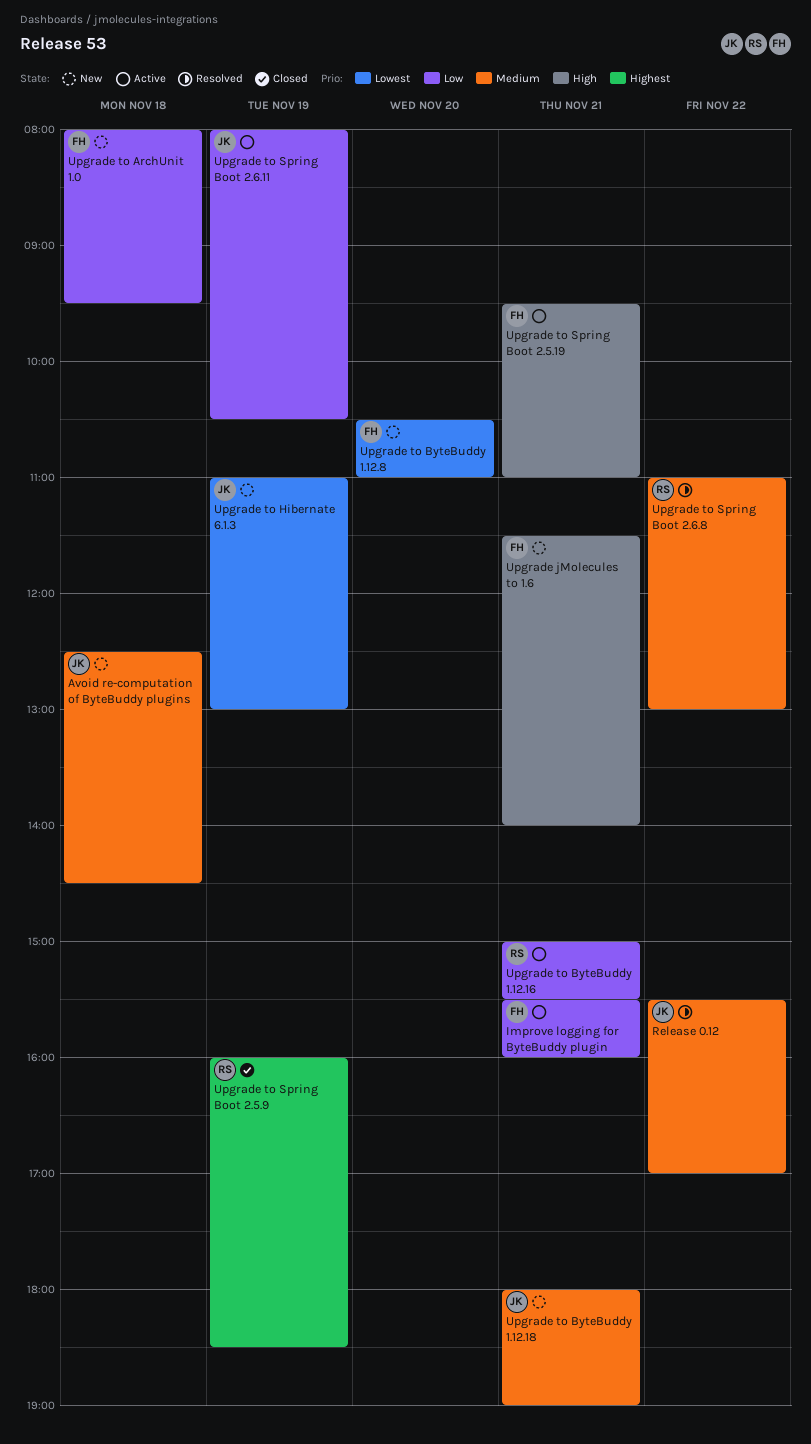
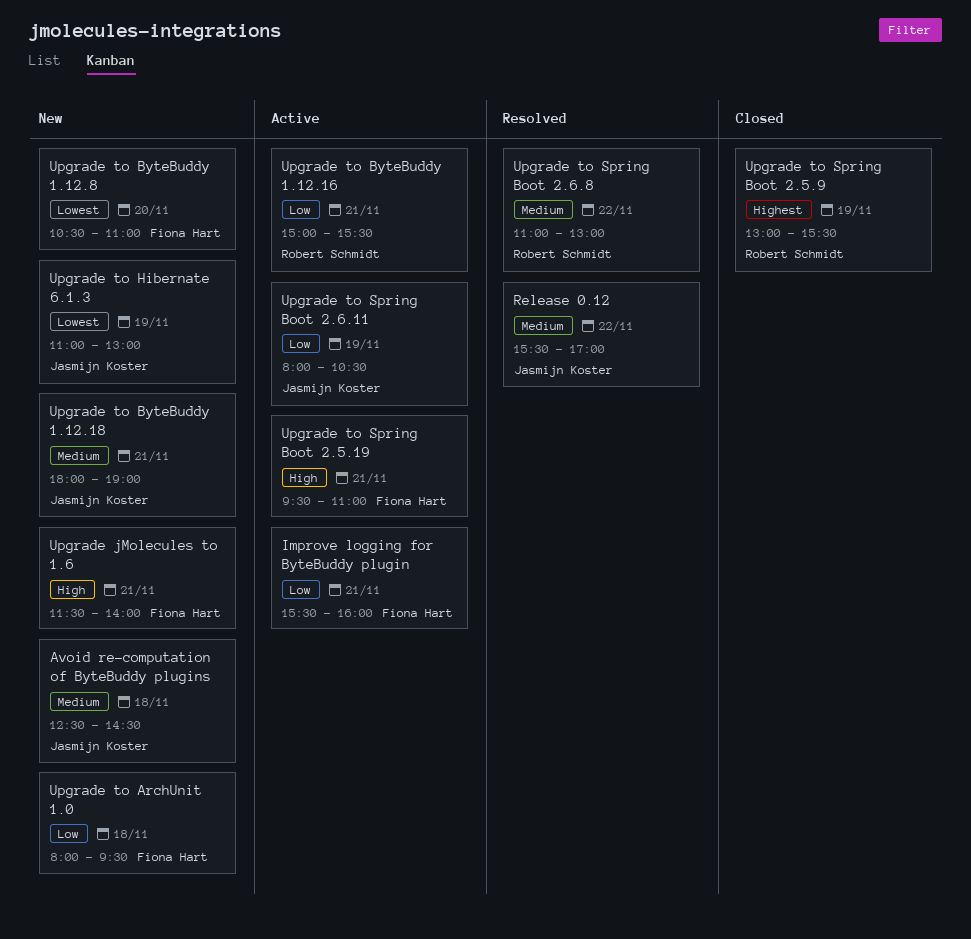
Upgrade to Spring Boot 2.5.9, begins: 16:00 -> 13:00
Upgrade to Spring Boot 2.5.9, ends: 18:30 -> 15:30

